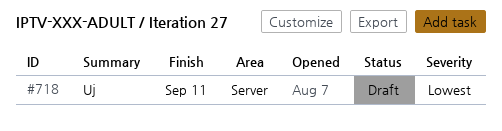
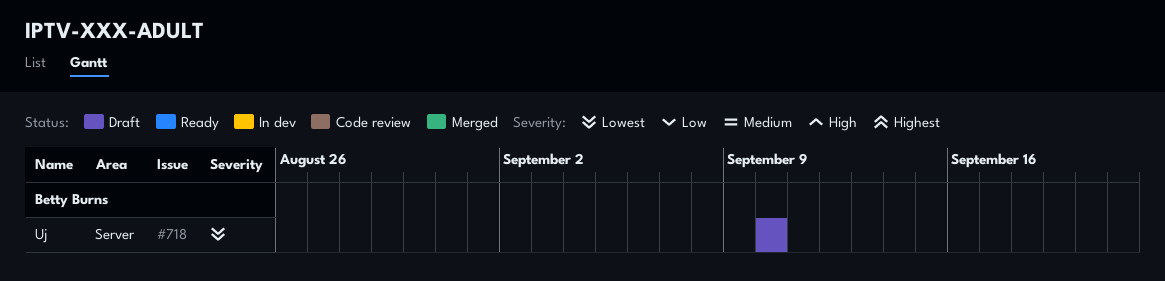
#718, due: Sep 11 -> Sep 10

